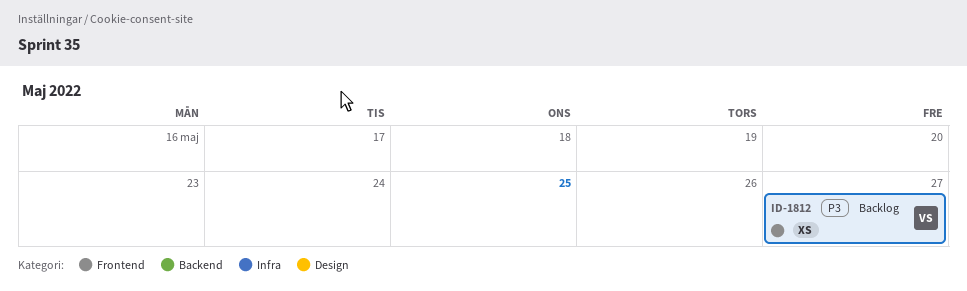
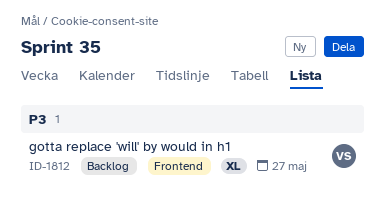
ID-1812, estimate: XS -> XL

